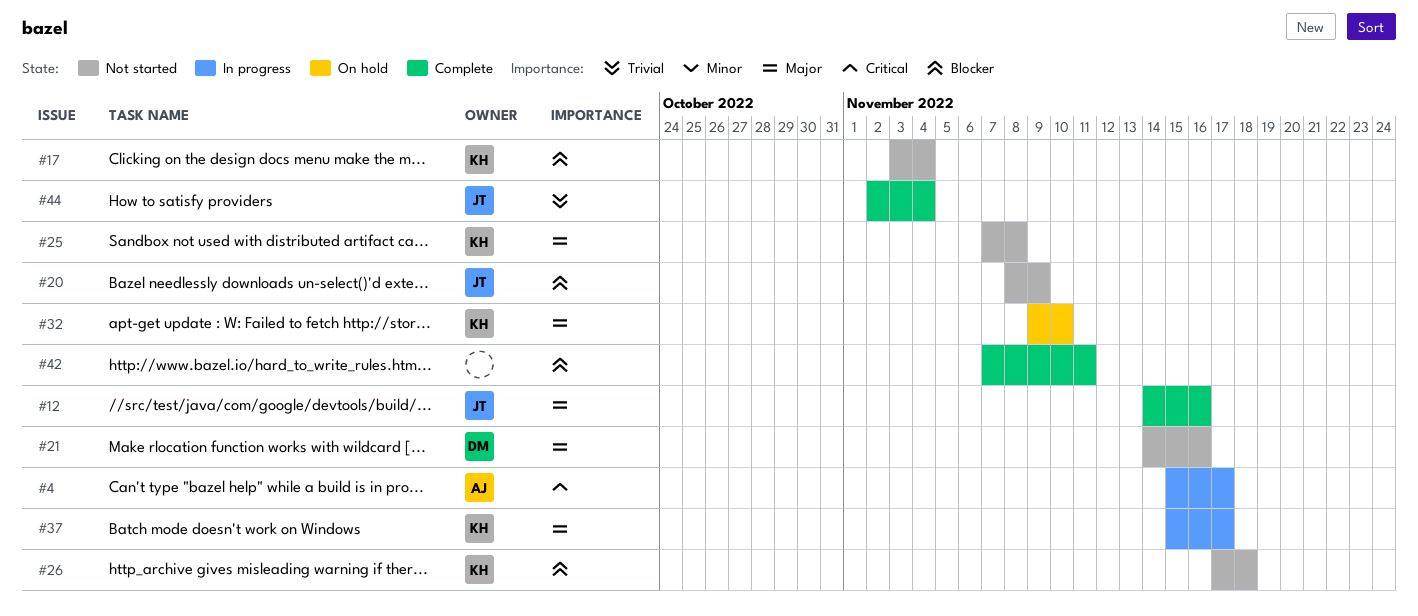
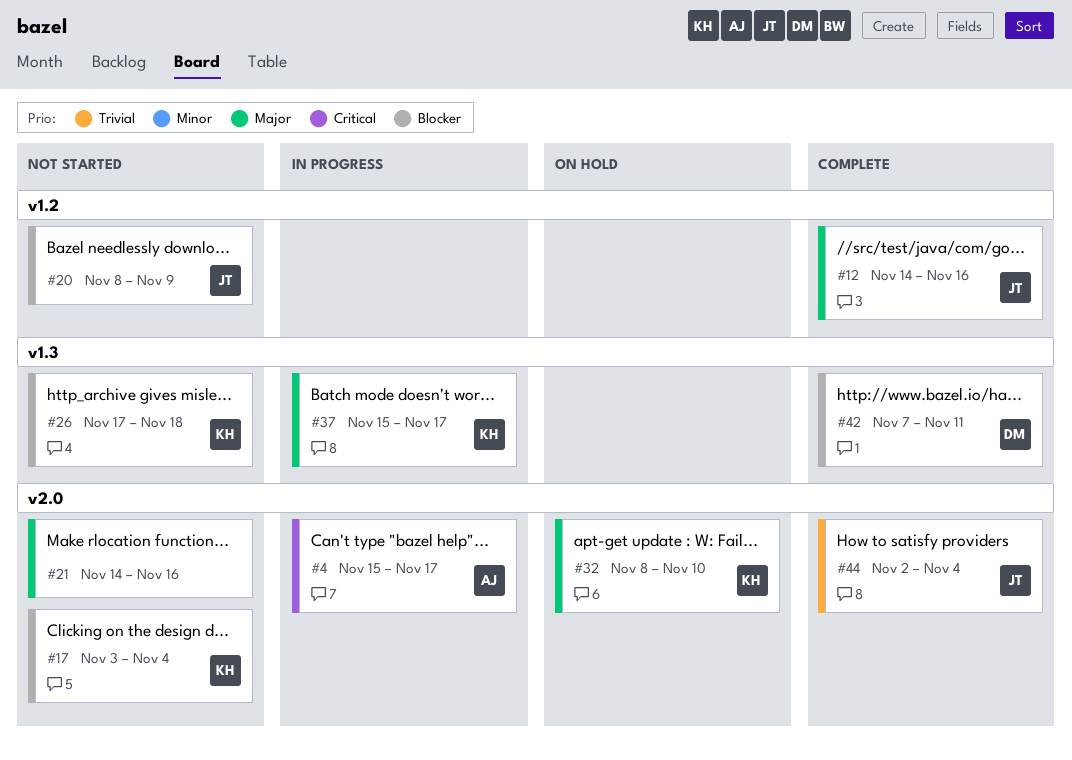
#21, owner: DM -> none
#25: present -> none
#32, start: Nov 9 -> Nov 8
#42, owner: none -> DM

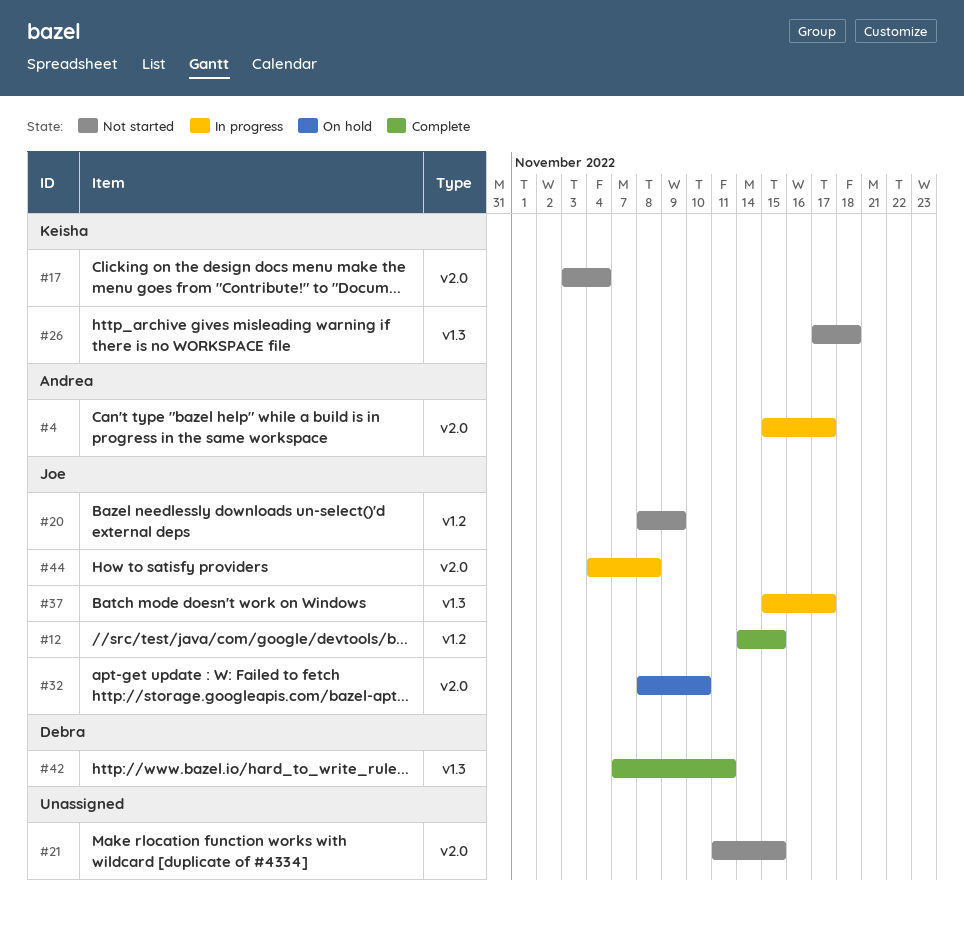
#12, due: Nov 16 -> Nov 15
#21, start: Nov 14 -> Nov 11
#21, due: Nov 16 -> Nov 15
#32, owner: Keisha -> Joe
#37, owner: Keisha -> Joe
#44, status: Complete -> In progress
#44, start: Nov 2 -> Nov 4
#44, due: Nov 4 -> Nov 8

